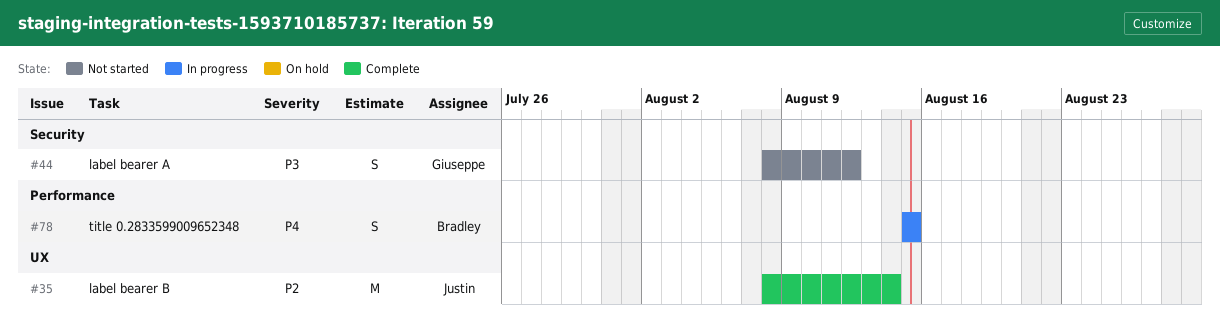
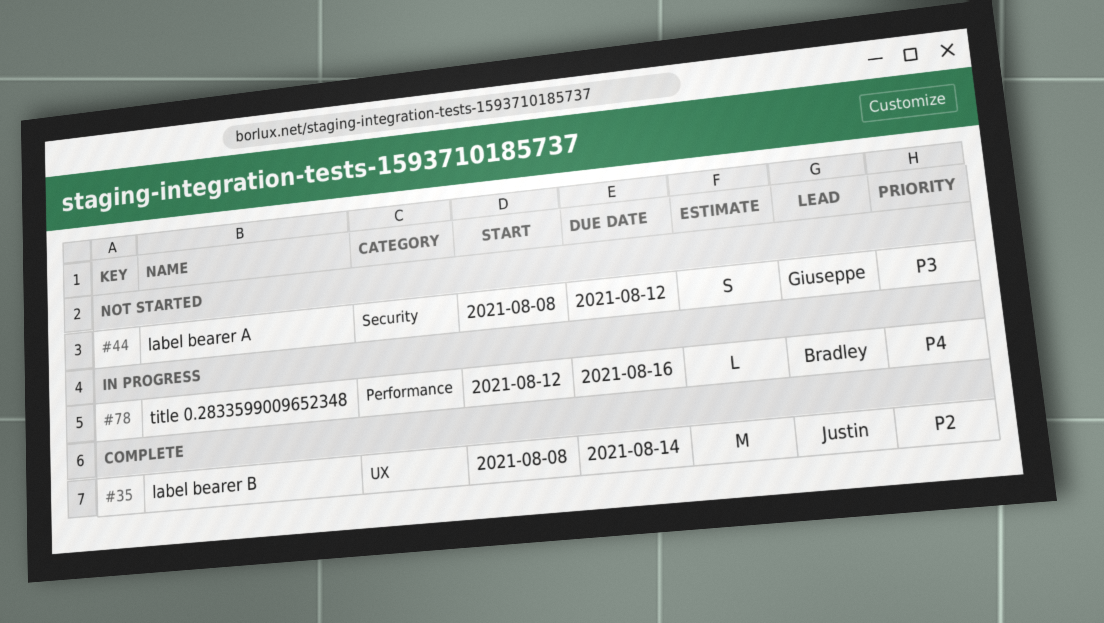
#78, estimate: S -> L
#78, start: Aug 15 -> Aug 12
#78, due: Aug 15 -> Aug 16

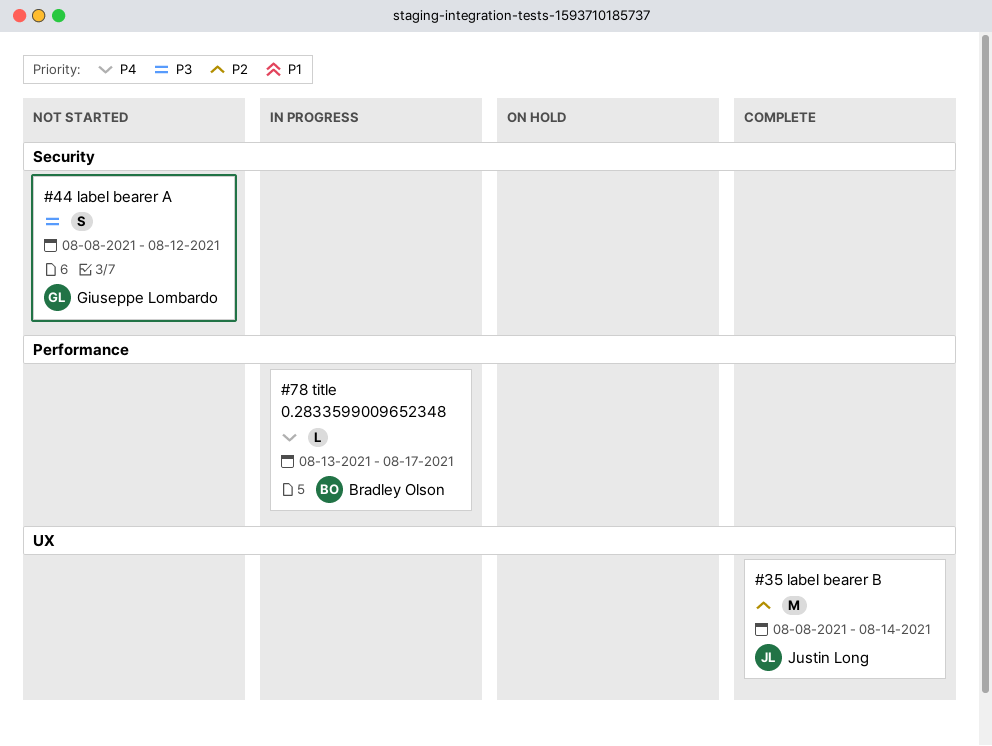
#78, start: Aug 12 -> Aug 13
#78, due: Aug 16 -> Aug 17

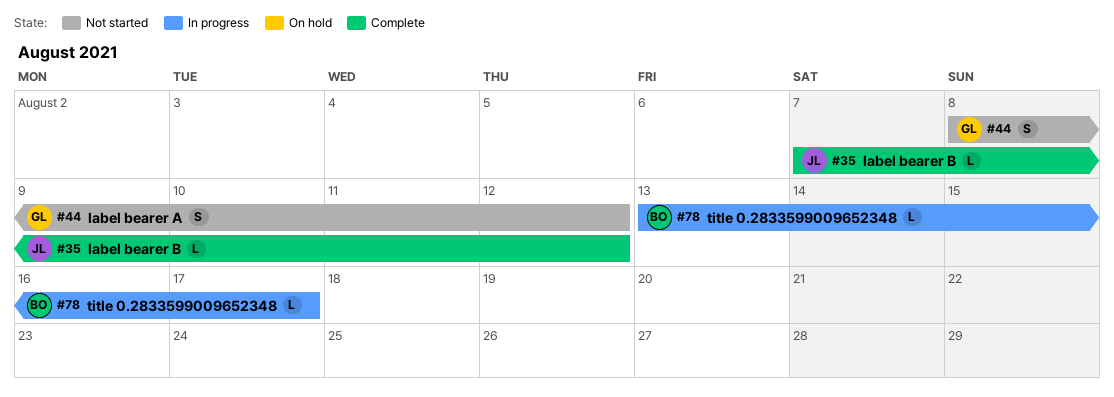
#35, estimate: M -> L
#35, start: Aug 8 -> Aug 7
#35, due: Aug 14 -> Aug 12

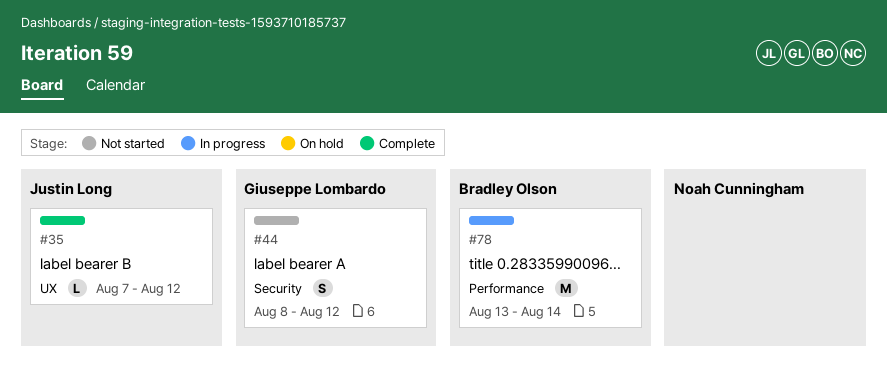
#78, estimate: L -> M
#78, due: Aug 17 -> Aug 14

